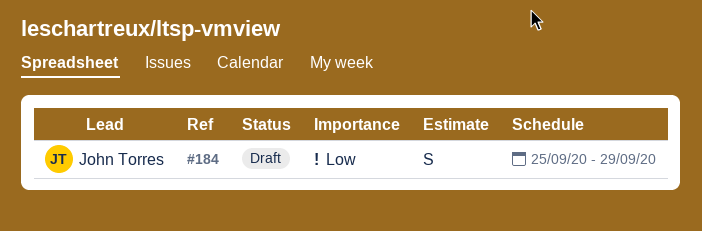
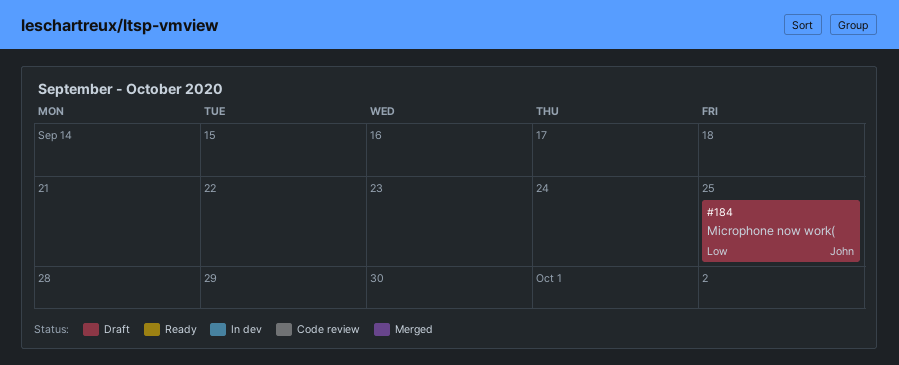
#184, due: Sep 29 -> Sep 25

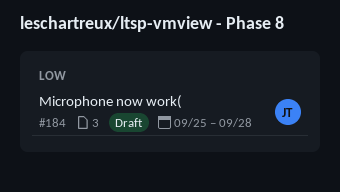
#184, due: Sep 25 -> Sep 28

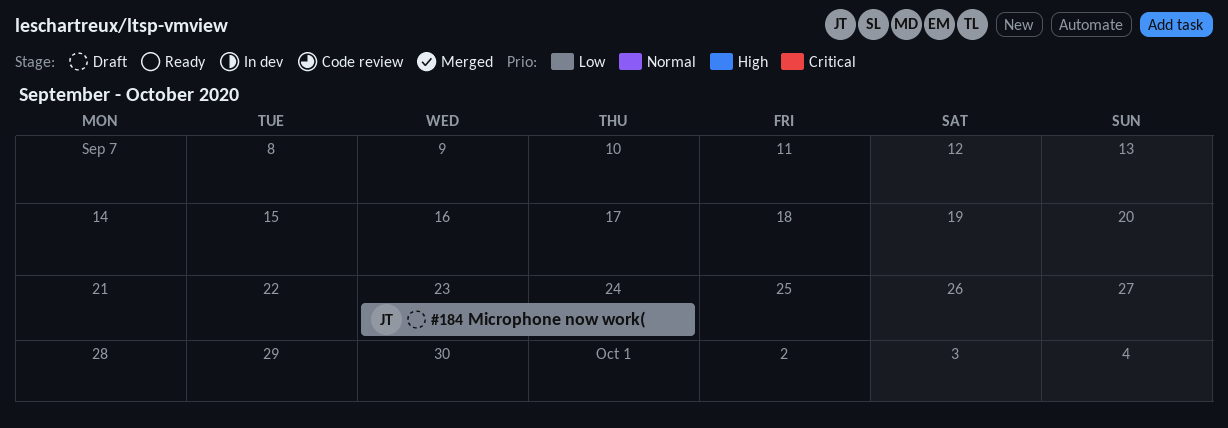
#184, start: Sep 25 -> Sep 23
#184, due: Sep 28 -> Sep 24

